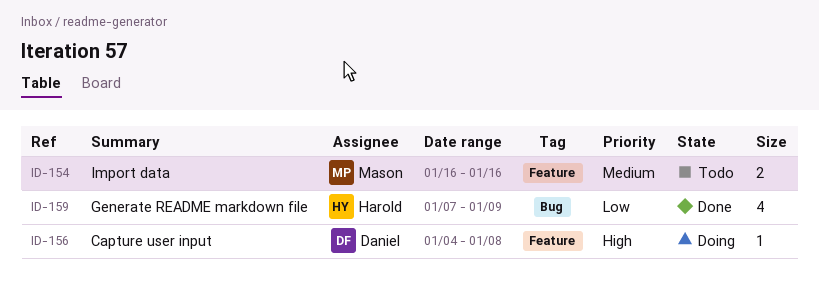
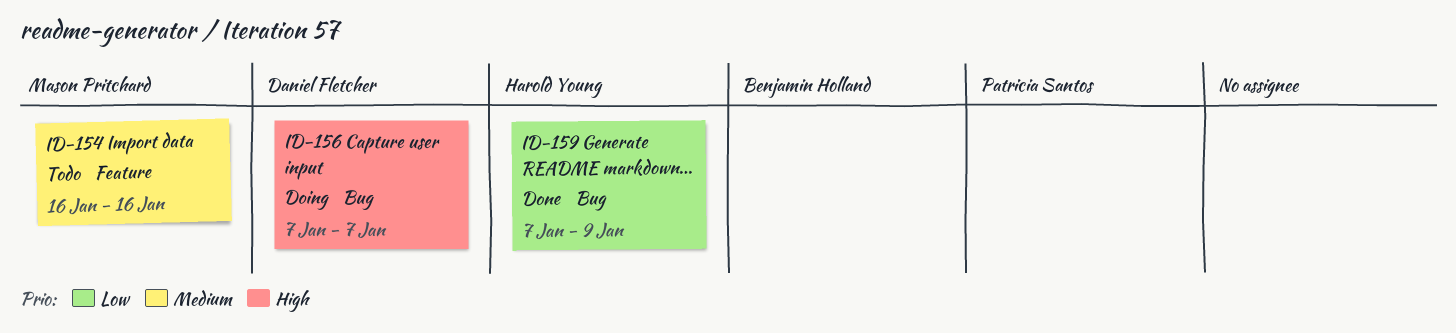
ID-156, label: Feature -> Bug
ID-156, start: Jan 4 -> Jan 7
ID-156, due: Jan 8 -> Jan 7

